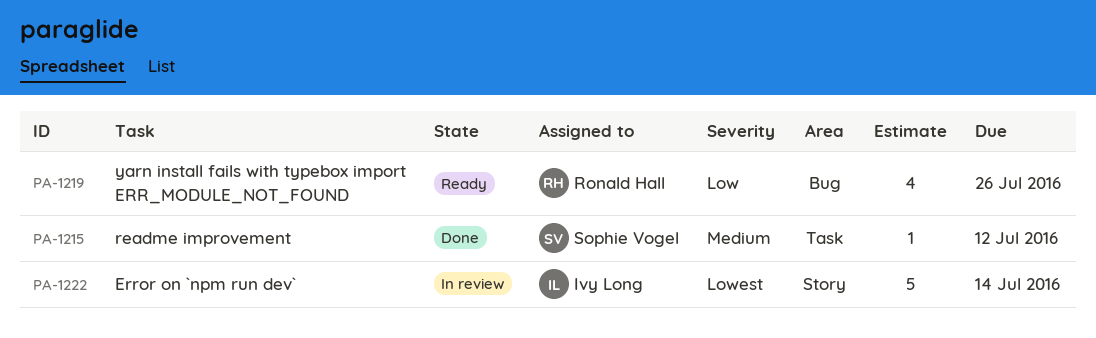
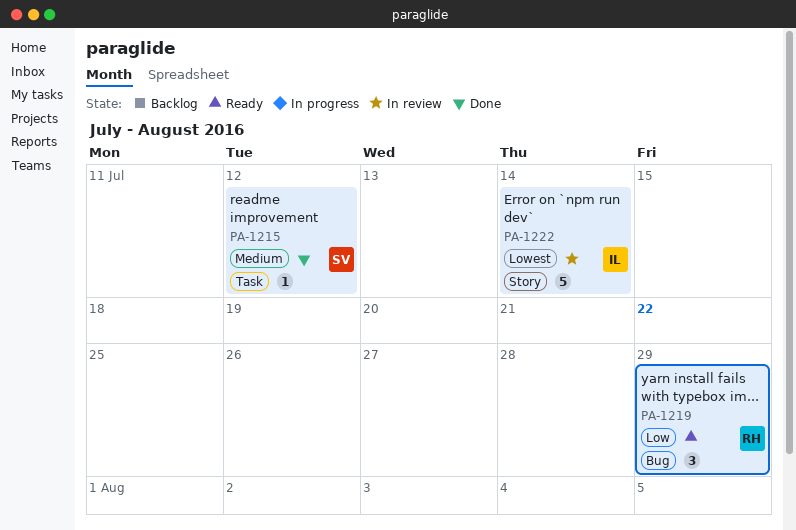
PA-1219, estimate: 4 -> 3
PA-1219, due: Jul 26 -> Jul 29

